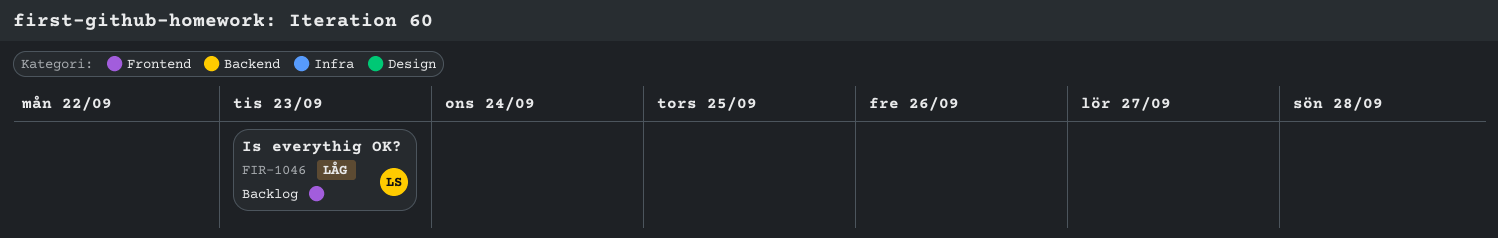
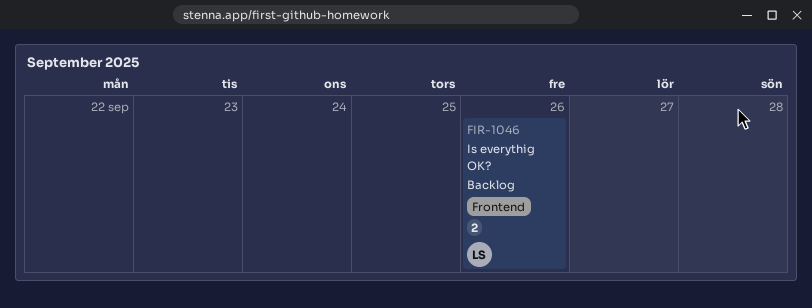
FIR-1046, due: Sep 23 -> Sep 26

